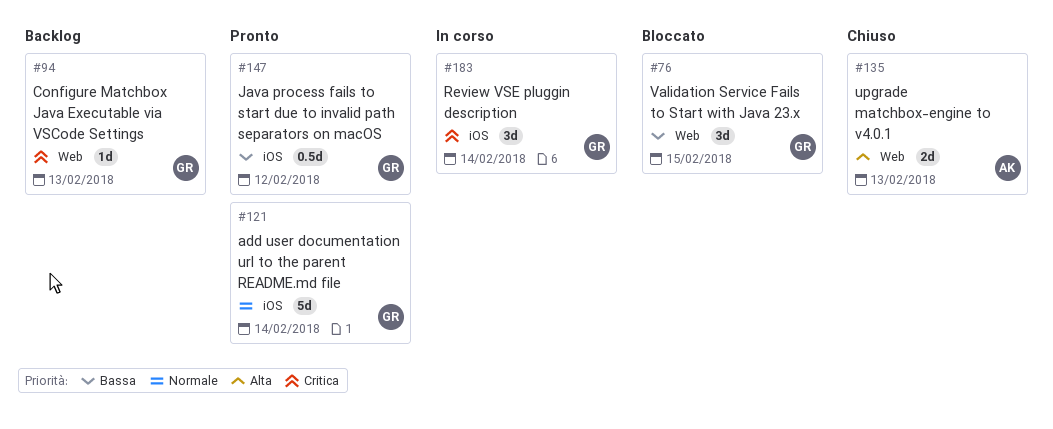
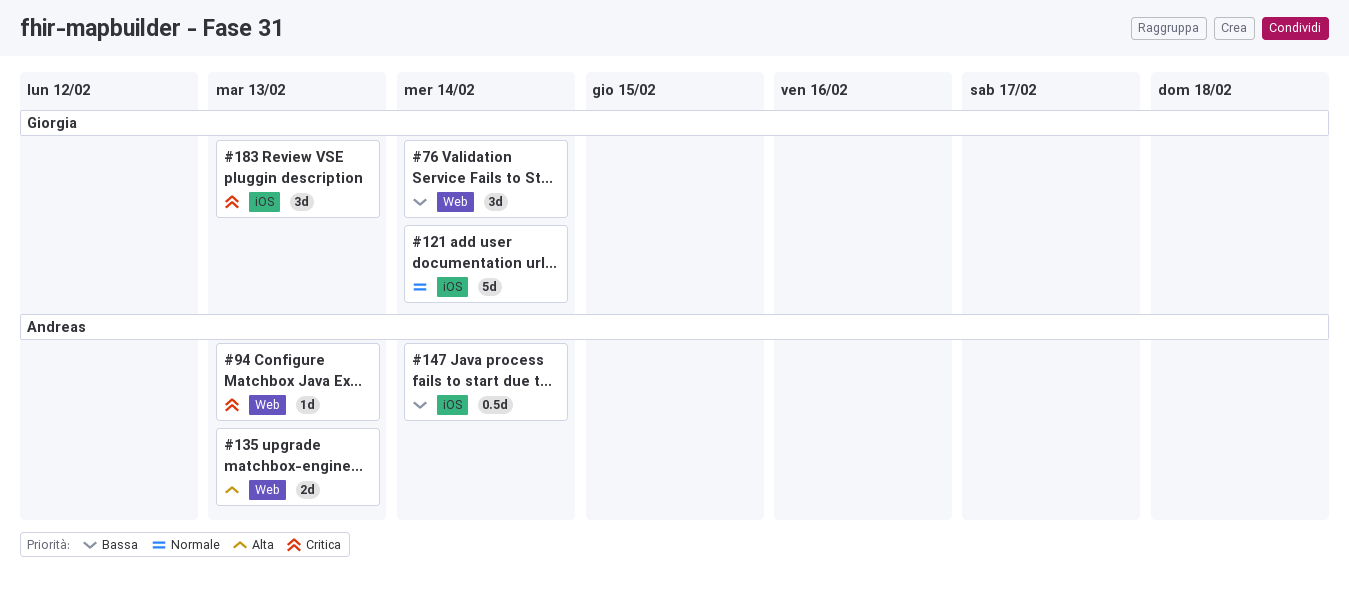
#76, due: Feb 15 -> Feb 14
#94, owner: Giorgia -> Andreas
#147, owner: Giorgia -> Andreas
#147, due: Feb 12 -> Feb 14
#183, due: Feb 14 -> Feb 13

